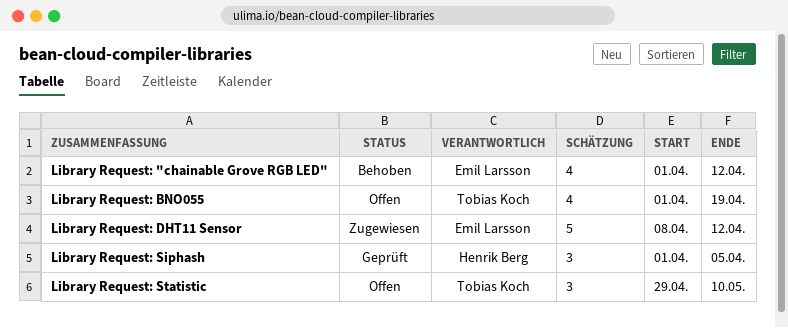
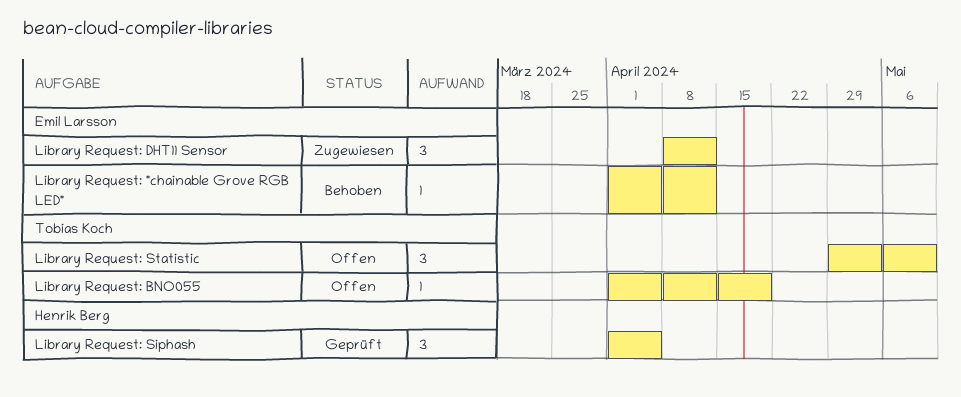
Library Request: "chainable Grove RGB LED", estimate: 4 -> 1
Library Request: BNO055, estimate: 4 -> 1
Library Request: DHT11 Sensor, estimate: 5 -> 3

